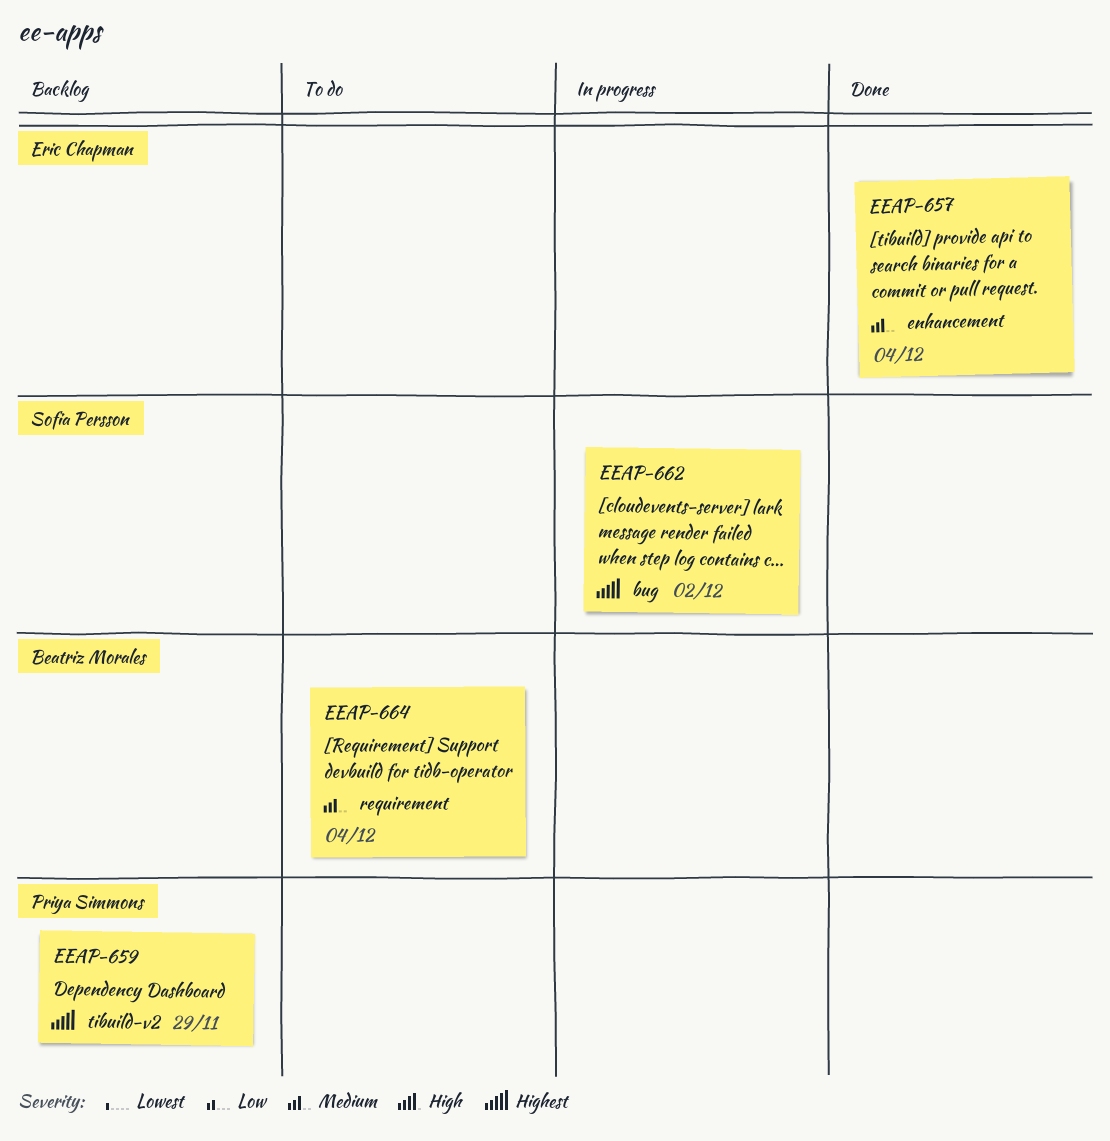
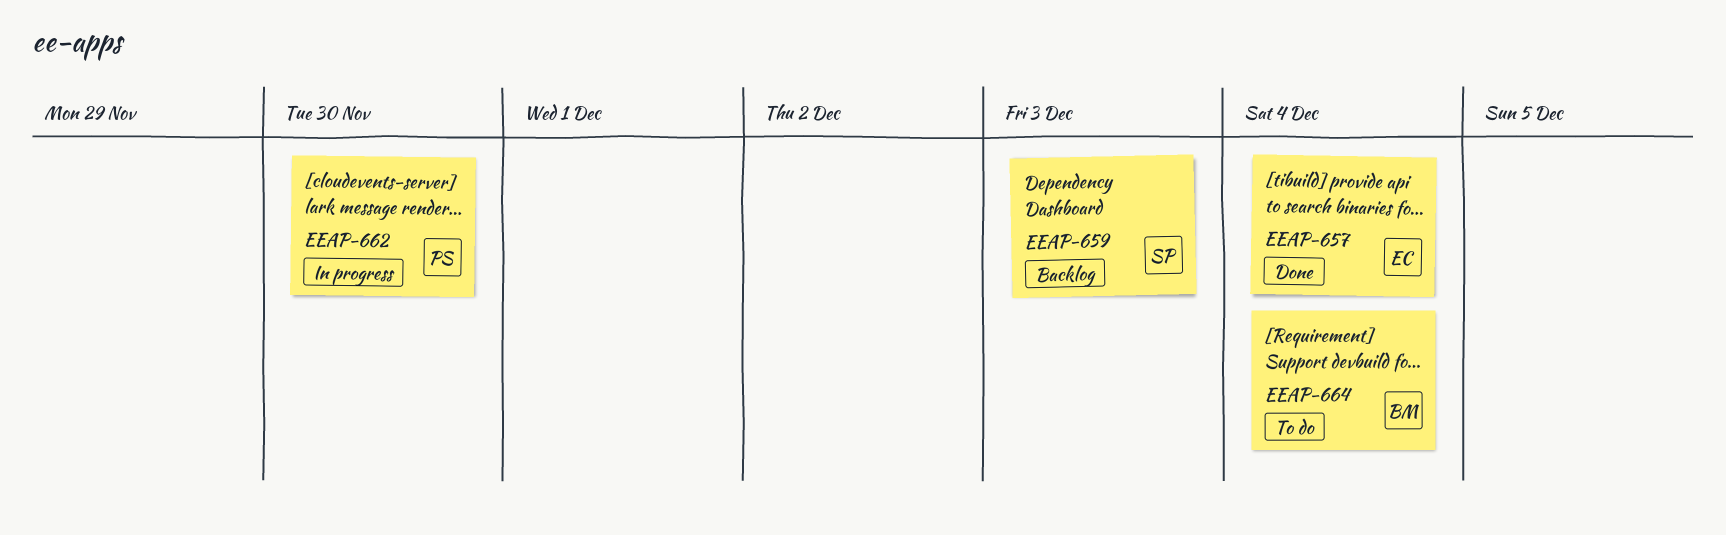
EEAP-659, owner: Priya Simmons -> Sofia Persson
EEAP-659, due: Nov 29 -> Dec 3
EEAP-662, owner: Sofia Persson -> Priya Simmons
EEAP-662, due: Dec 2 -> Nov 30

